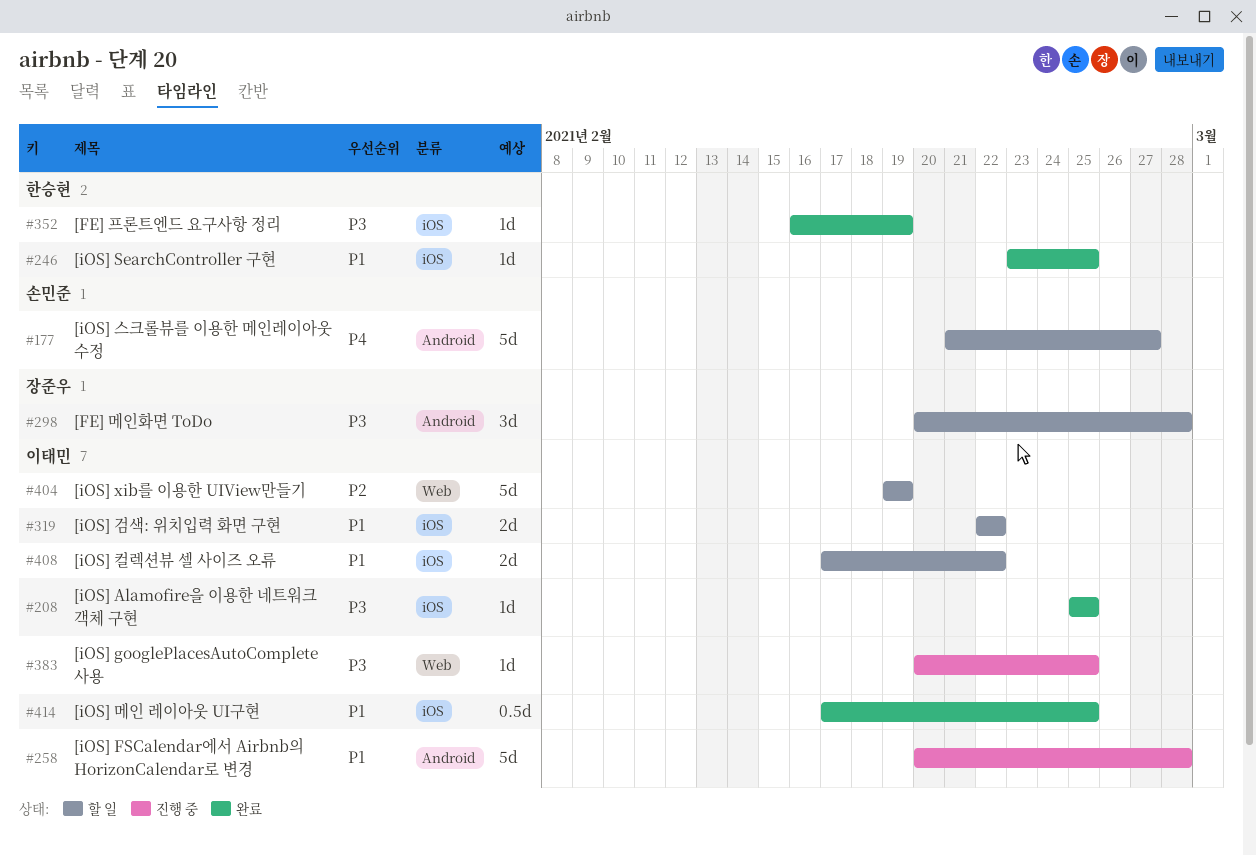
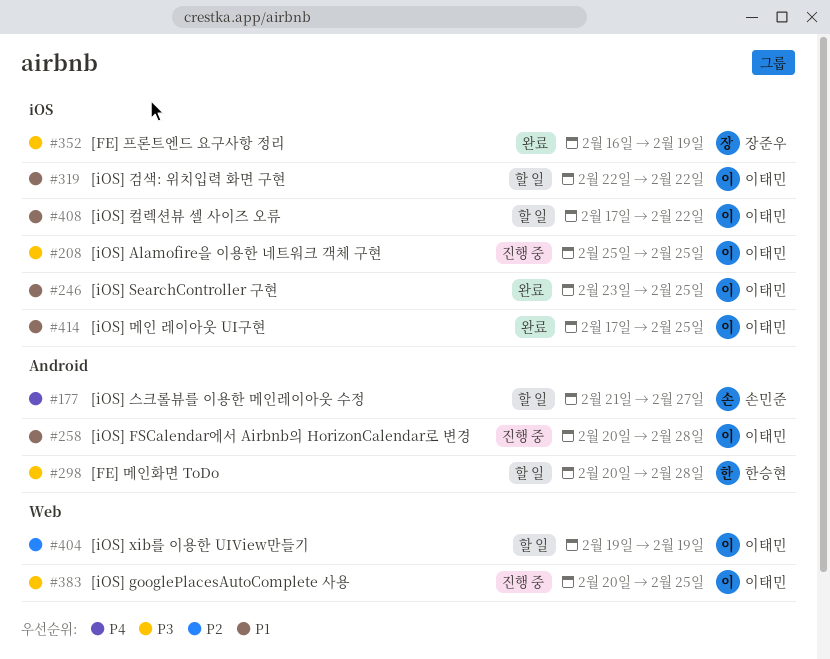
#208, status: 완료 -> 진행 중
#246, owner: 한승현 -> 이태민
#298, owner: 장준우 -> 한승현
#352, owner: 한승현 -> 장준우

